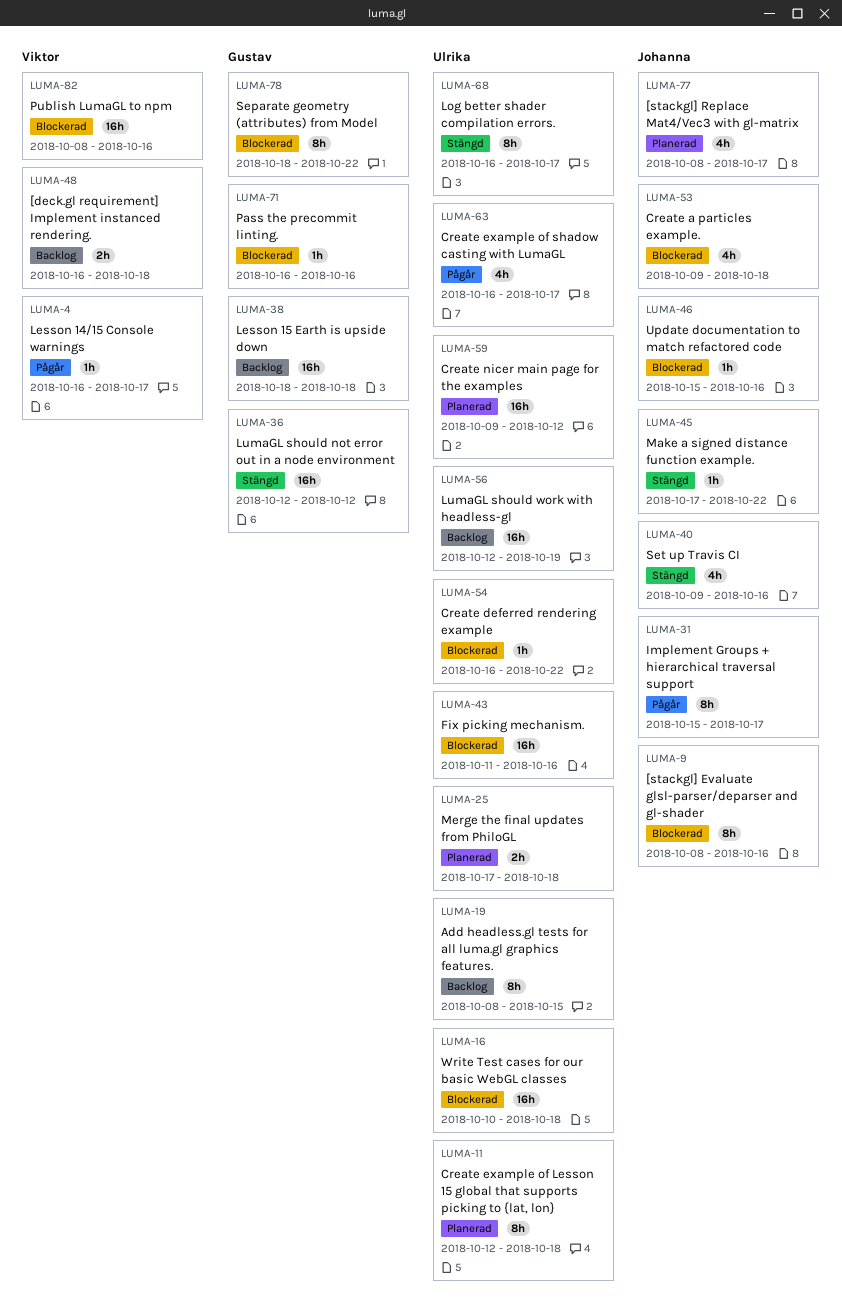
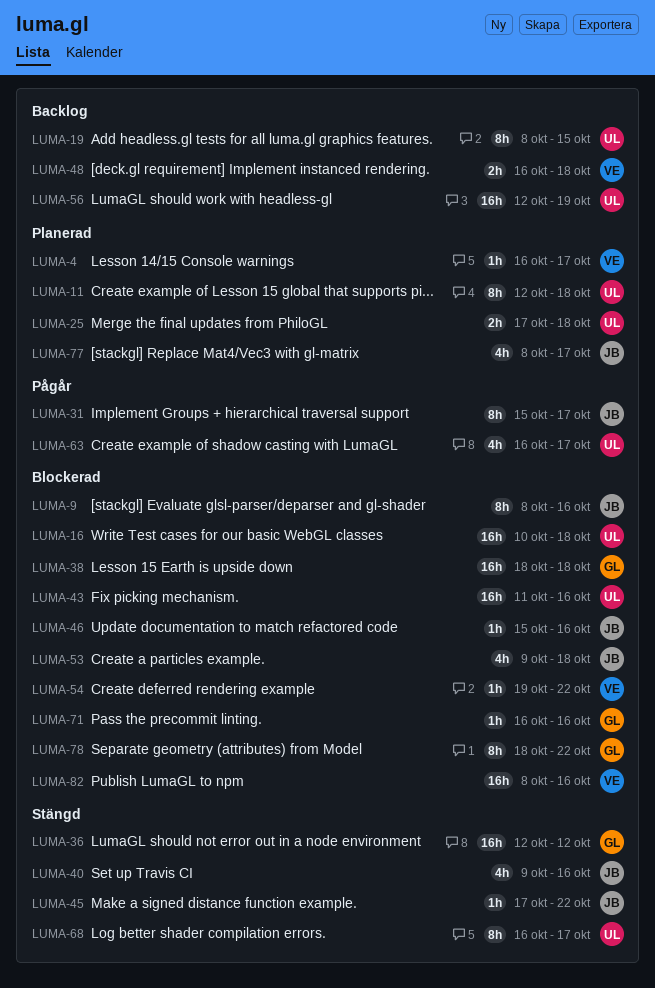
LUMA-4, status: Pågår -> Planerad
LUMA-38, status: Backlog -> Blockerad
LUMA-54, owner: Ulrika -> Viktor
LUMA-54, start: Oct 16 -> Oct 19
LUMA-59: present -> none

